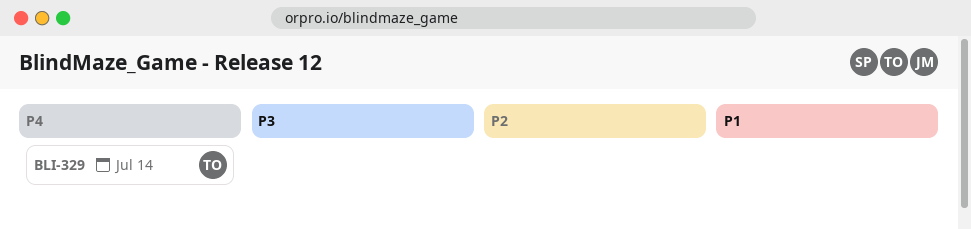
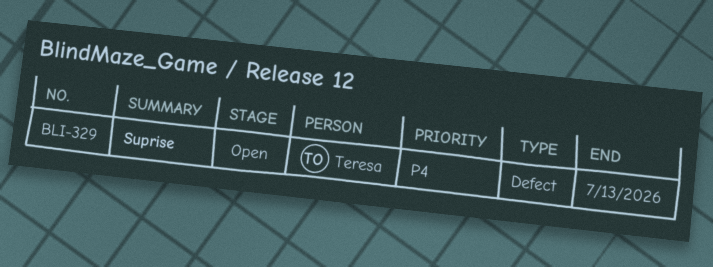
BLI-329, due: Jul 14 -> Jul 13

